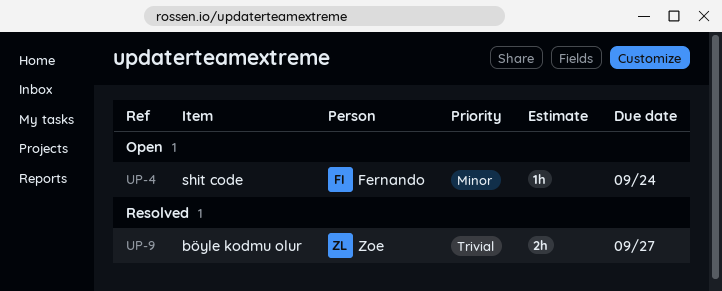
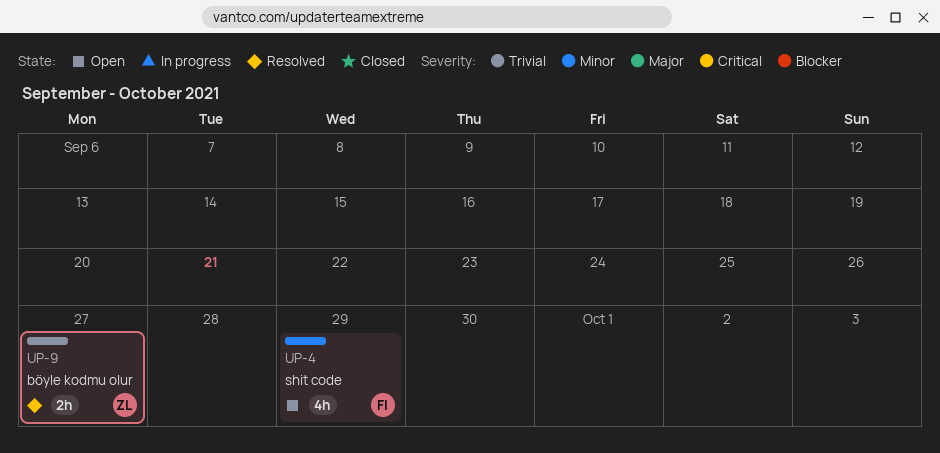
UP-4, estimate: 1h -> 4h
UP-4, due: Sep 24 -> Sep 29

